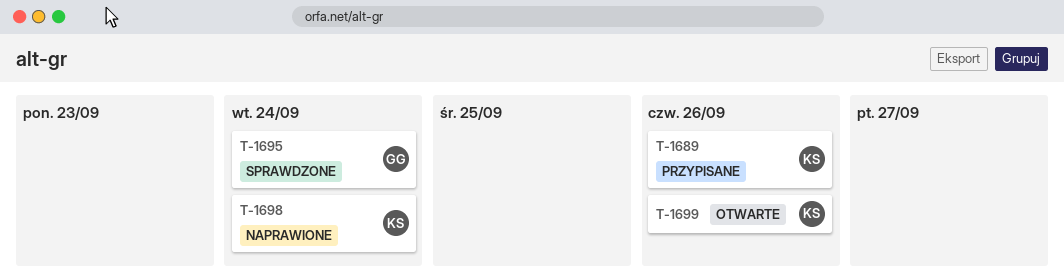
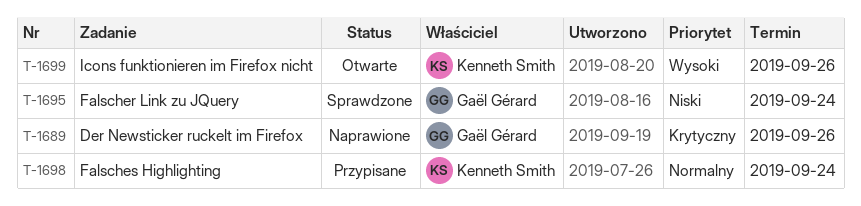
T-1689, status: Przypisane -> Naprawione
T-1689, owner: Kenneth Smith -> Gaël Gérard
T-1698, status: Naprawione -> Przypisane

